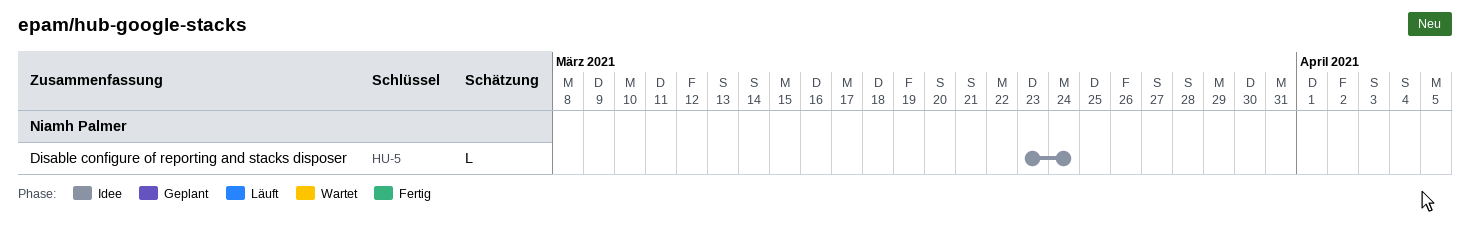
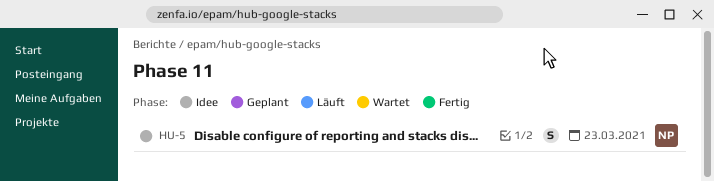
HU-5, estimate: L -> S
HU-5, due: Mar 24 -> Mar 23

